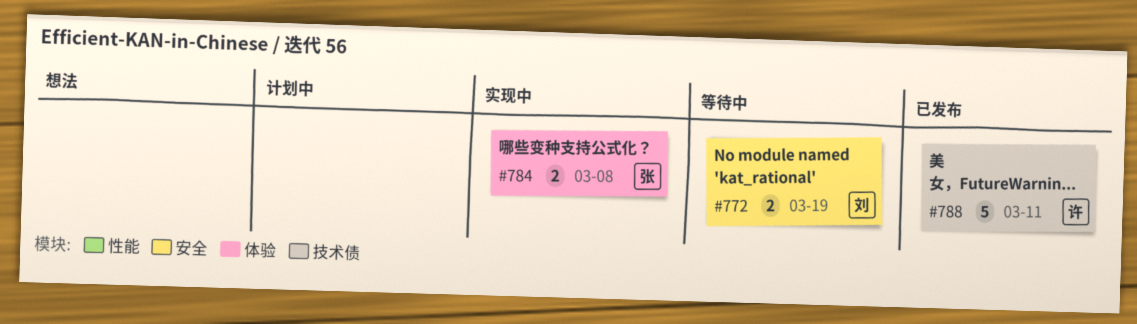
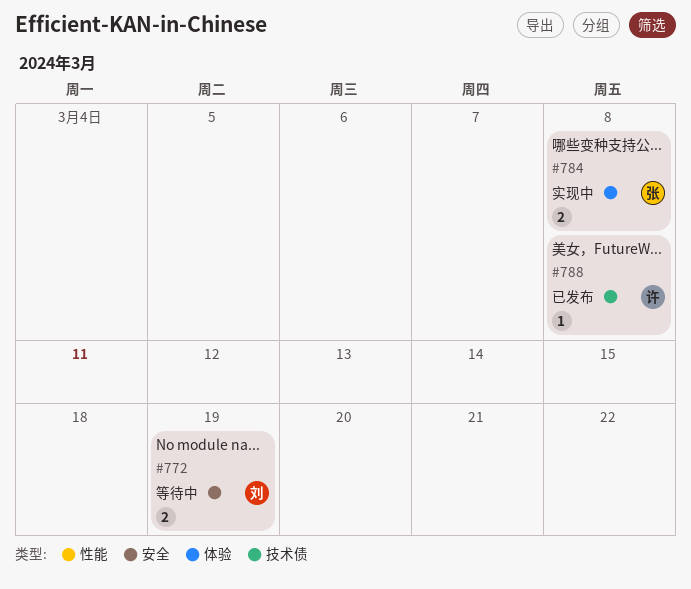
#788, estimate: 5 -> 1
#788, due: Mar 11 -> Mar 8

